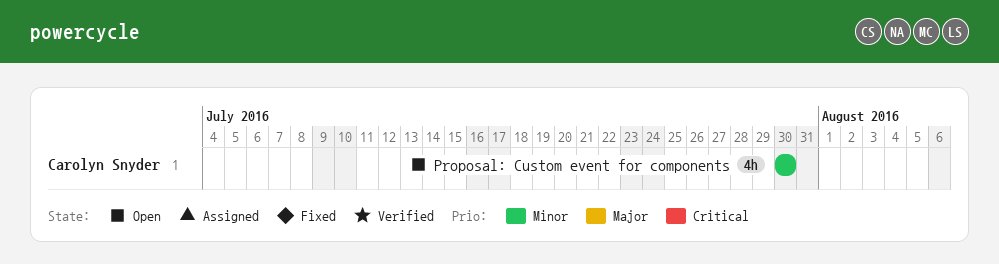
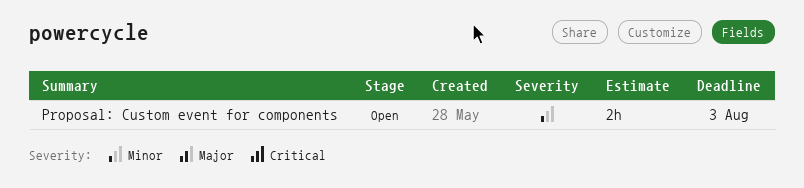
Proposal: Custom event for components, estimate: 4h -> 2h
Proposal: Custom event for components, due: Jul 30 -> Aug 3

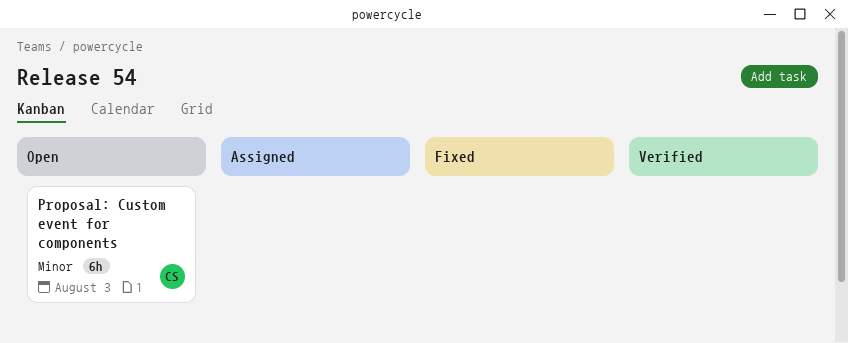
Proposal: Custom event for components, estimate: 2h -> 6h

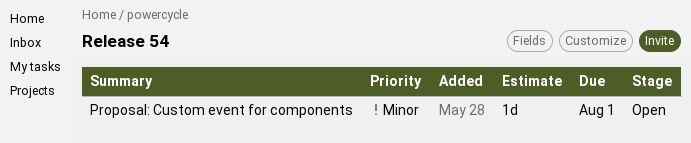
Proposal: Custom event for components, estimate: 6h -> 1d
Proposal: Custom event for components, due: Aug 3 -> Aug 1

